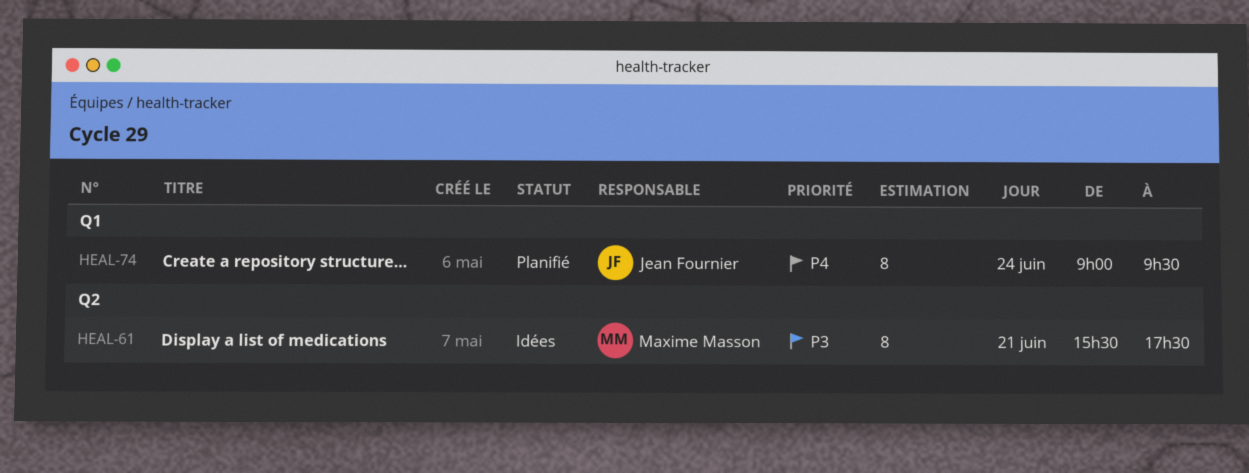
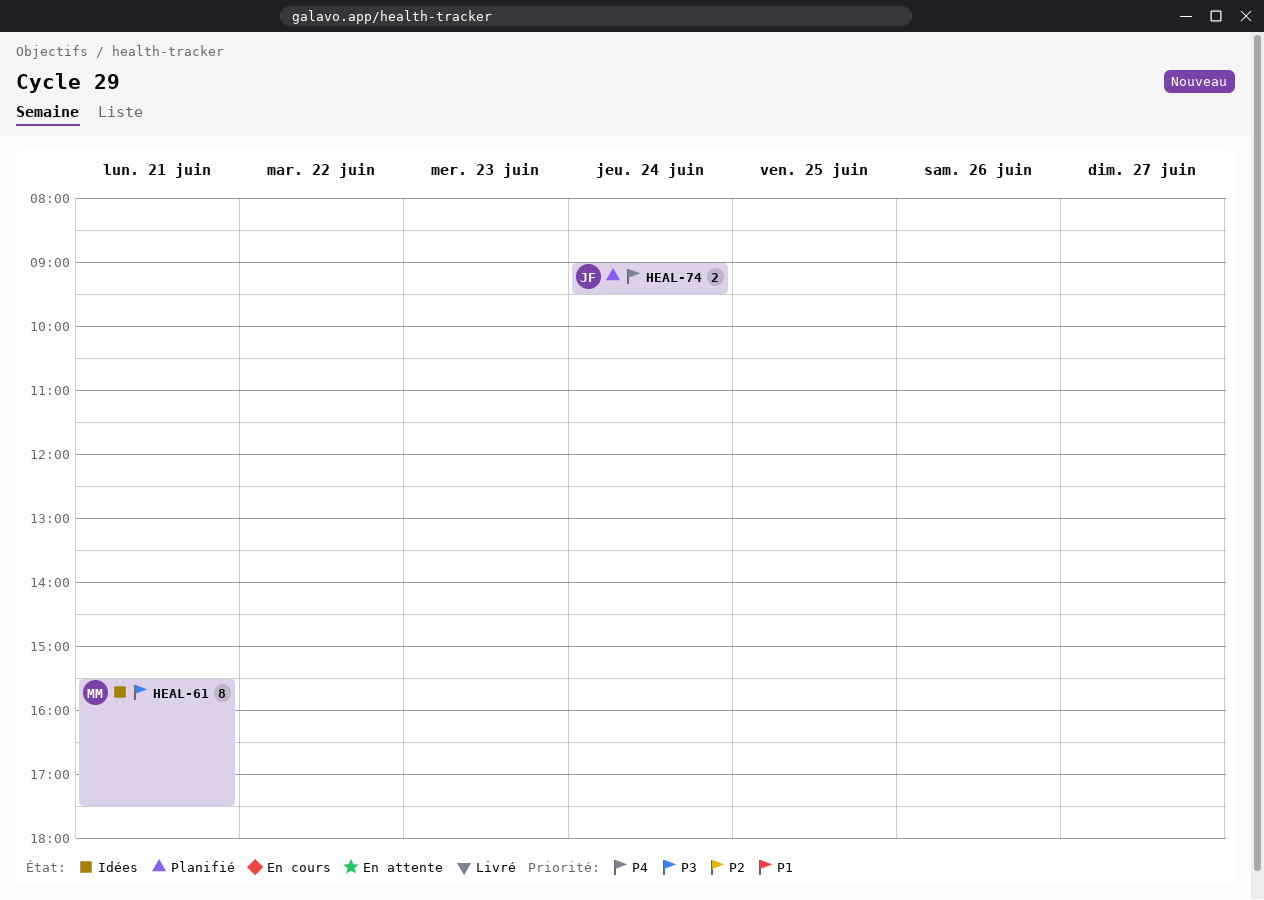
HEAL-74, estimate: 8 -> 2

